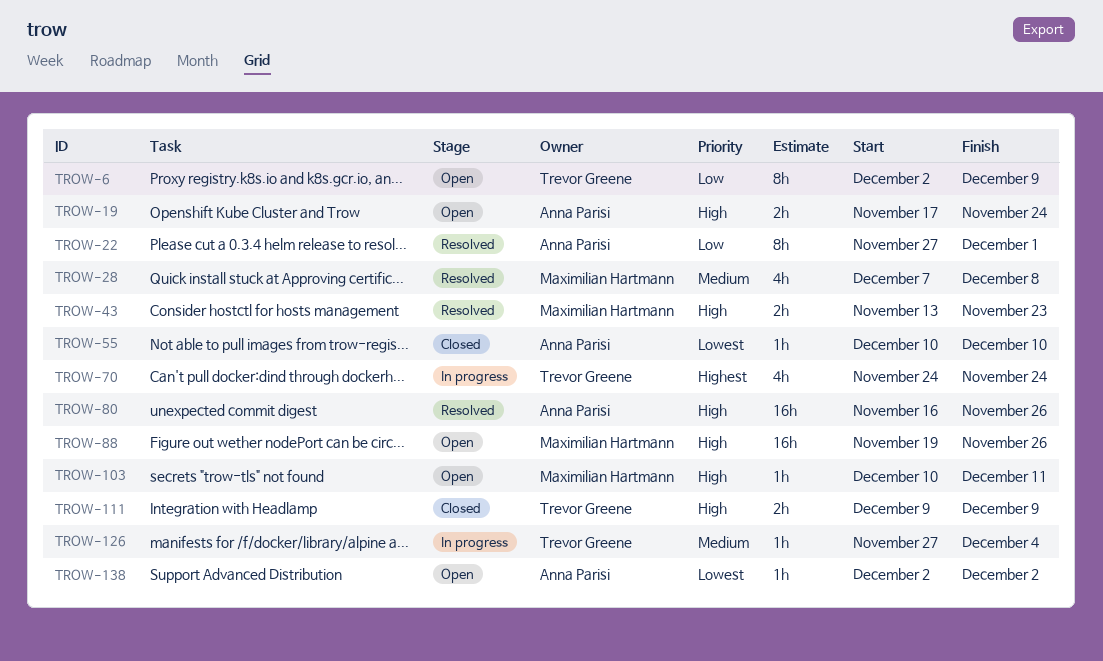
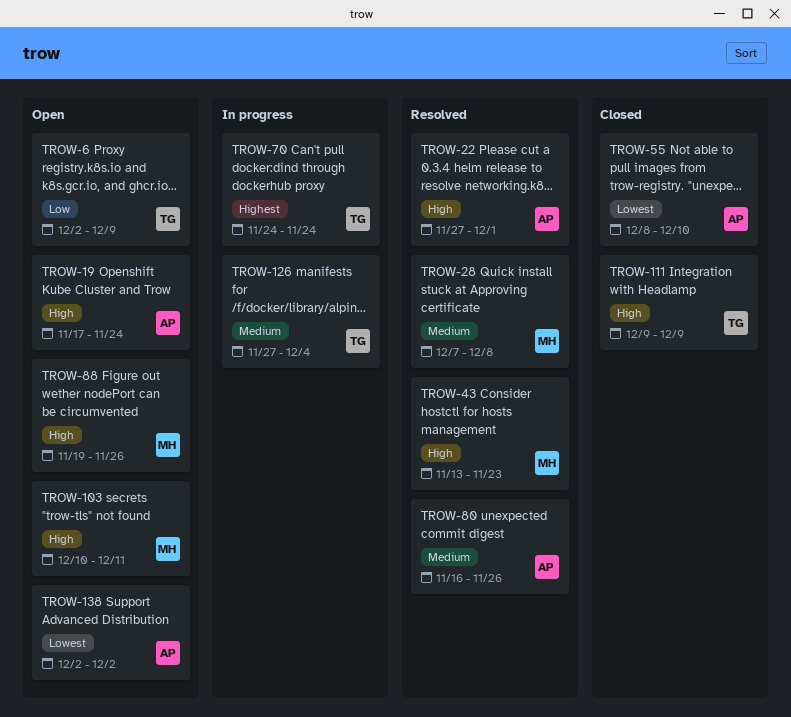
TROW-22, priority: Low -> High
TROW-55, start: Dec 10 -> Dec 8
TROW-80, priority: High -> Medium

